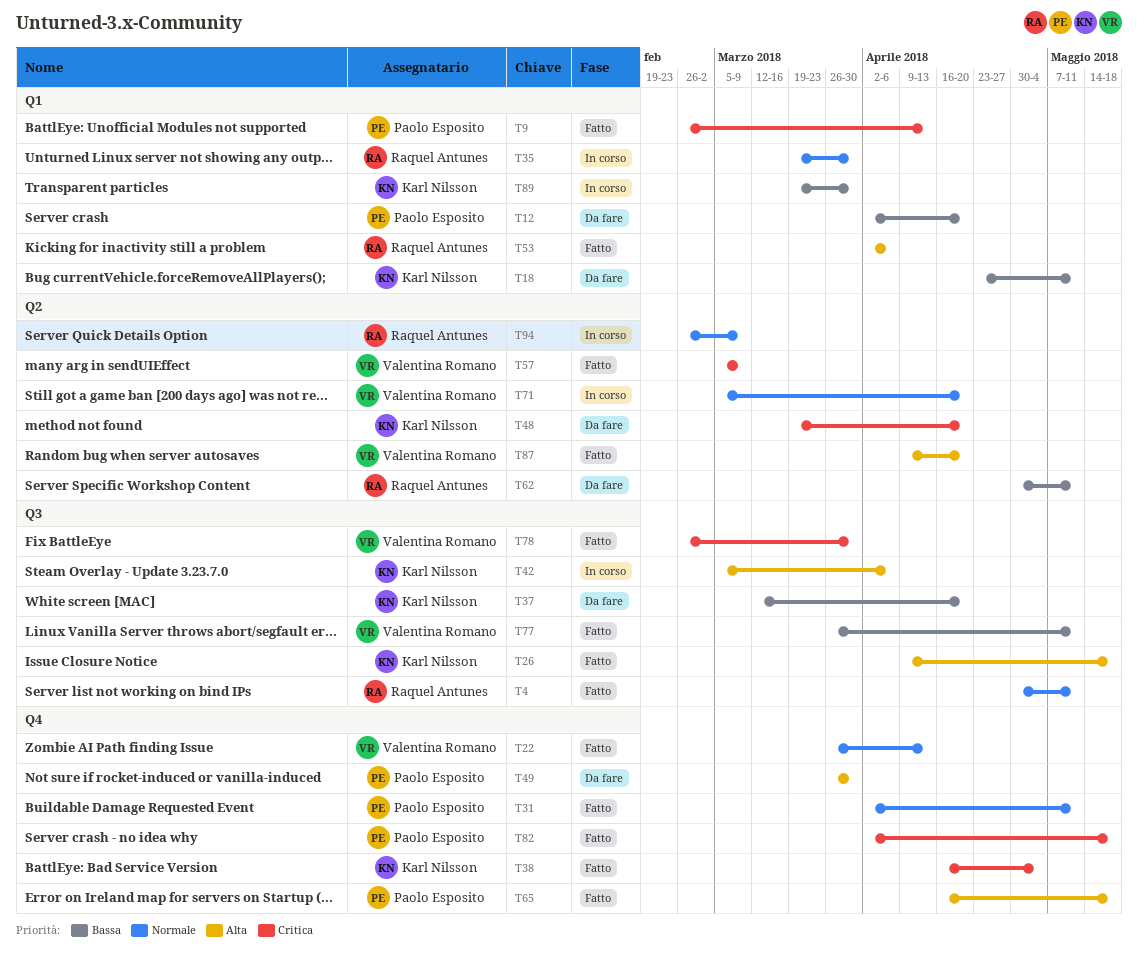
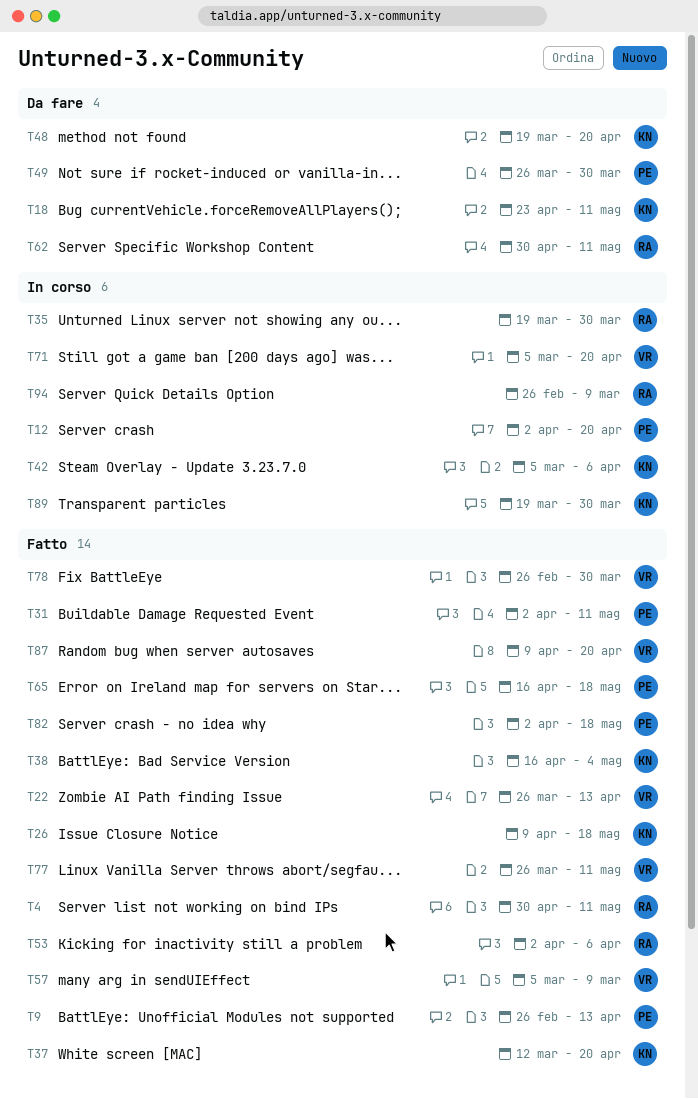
T12, status: Da fare -> In corso
T37, status: Da fare -> Fatto

